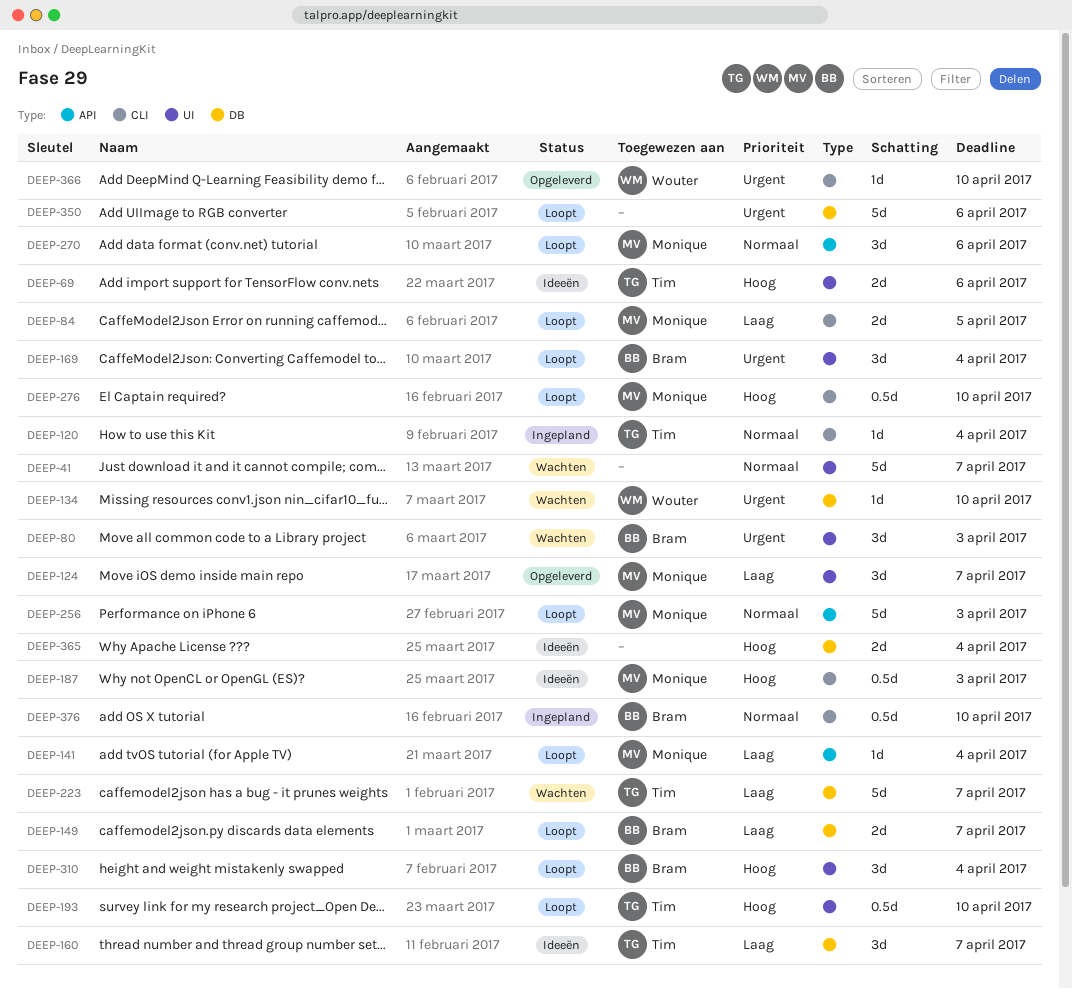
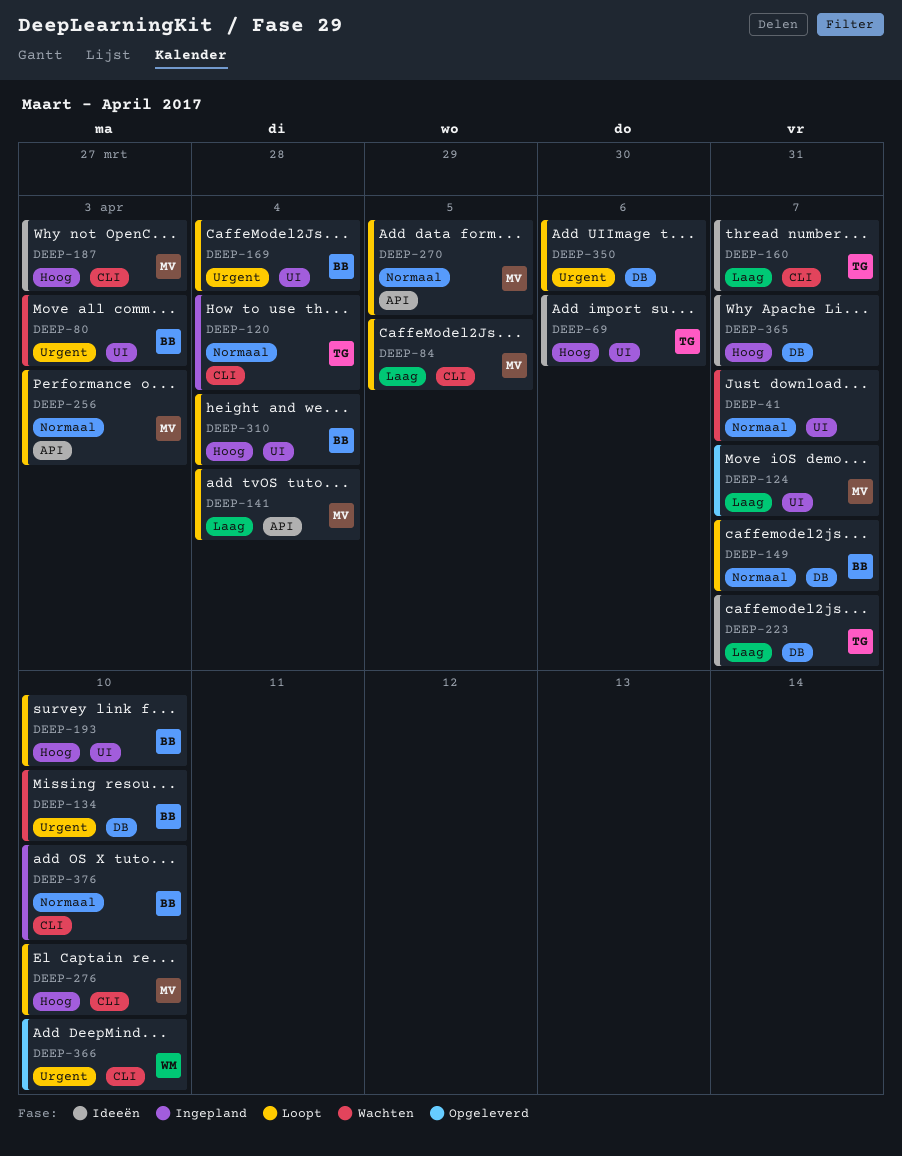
DEEP-134, owner: Wouter -> Bram
DEEP-149, priority: Laag -> Normaal
DEEP-160, label: DB -> CLI
DEEP-193, owner: Tim -> Bram
DEEP-223, status: Wachten -> Ideeën
DEEP-270, due: Apr 6 -> Apr 5
DEEP-365, due: Apr 4 -> Apr 7

